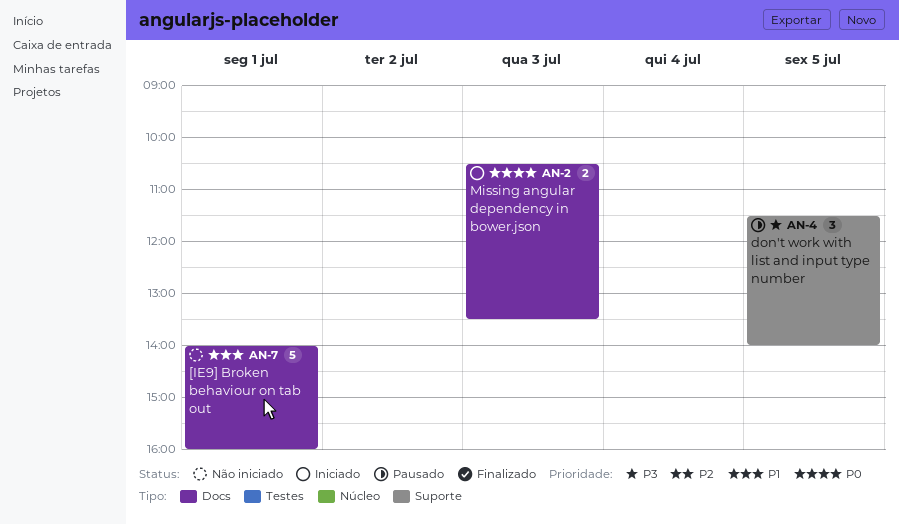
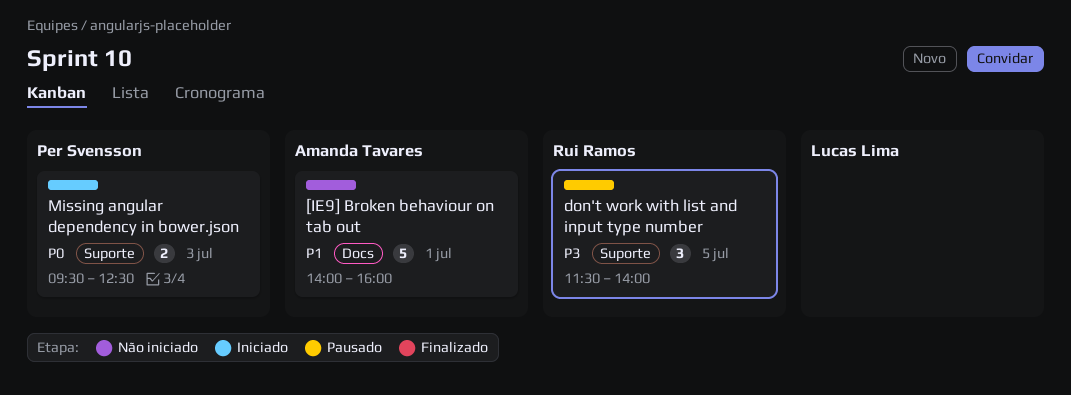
Missing angular dependency in bower.json, label: Docs -> Suporte
Missing angular dependency in bower.json, begins: 10:30 -> 09:30
Missing angular dependency in bower.json, ends: 13:30 -> 12:30

